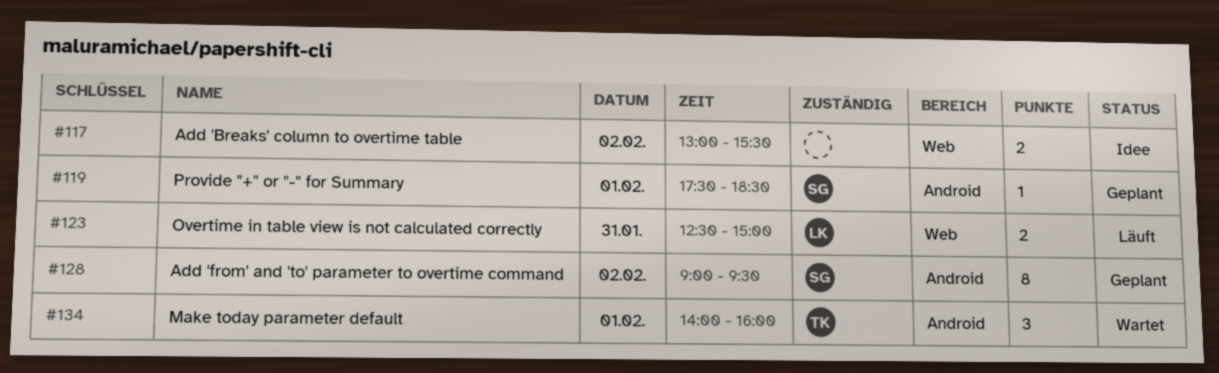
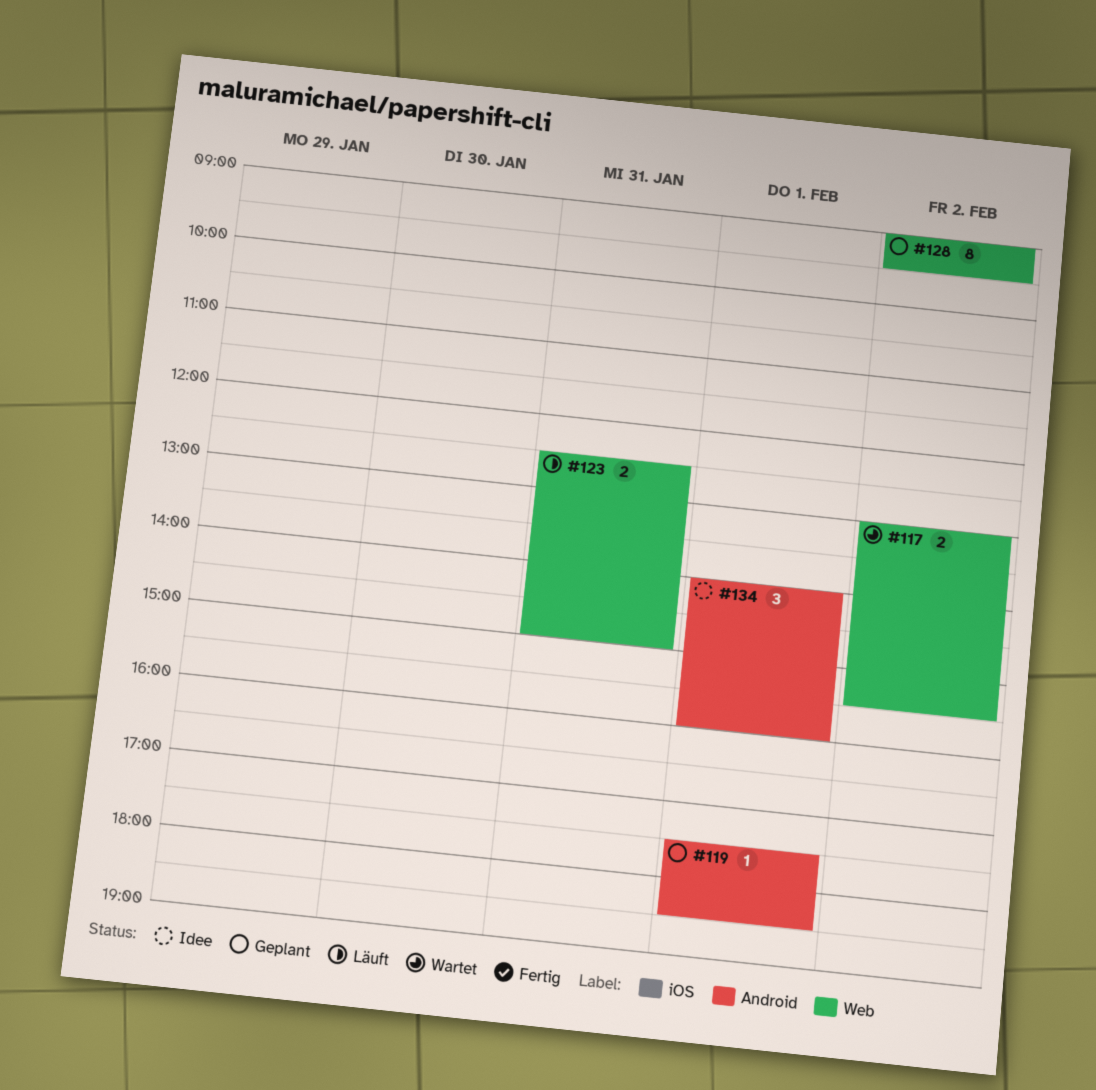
#117, status: Idee -> Wartet
#128, label: Android -> Web
#134, status: Wartet -> Idee

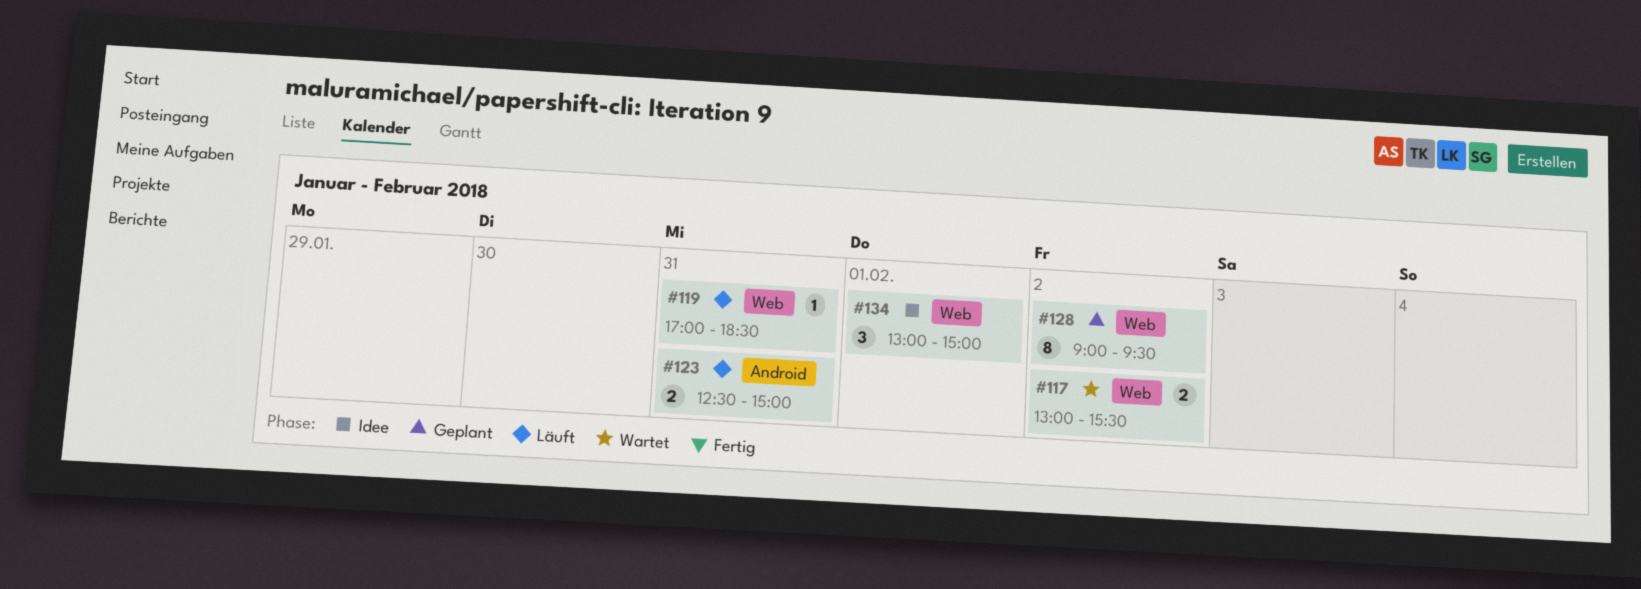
#119, status: Geplant -> Läuft
#119, label: Android -> Web
#119, day: Feb 1 -> Jan 31
#119, begins: 17:30 -> 17:00
#123, label: Web -> Android
#134, label: Android -> Web
#134, begins: 14:00 -> 13:00
#134, ends: 16:00 -> 15:00

